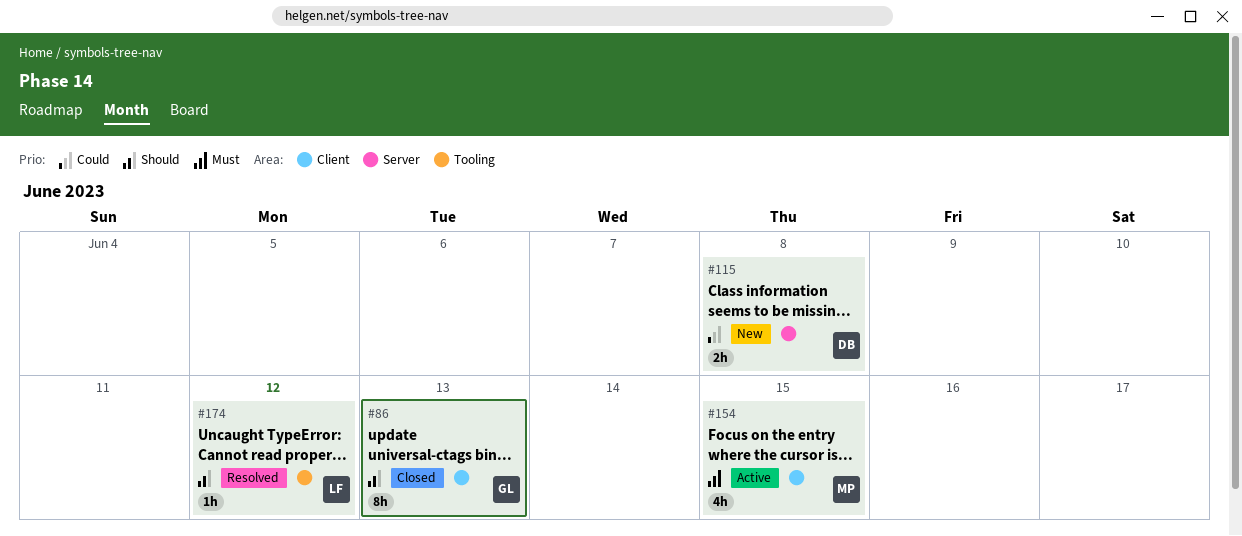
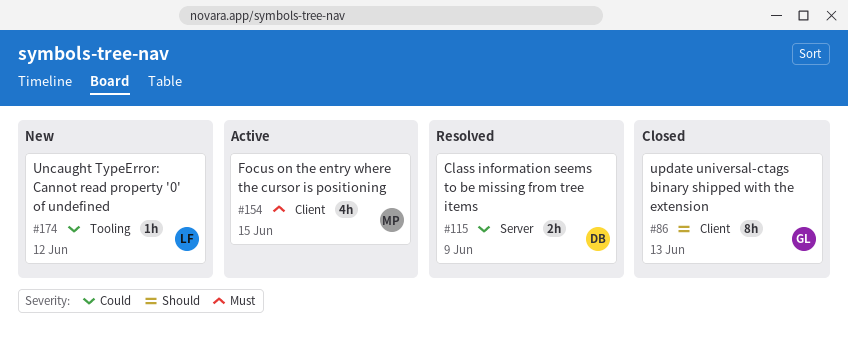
#115, status: New -> Resolved
#115, due: Jun 8 -> Jun 9
#174, status: Resolved -> New
#174, priority: Should -> Could

